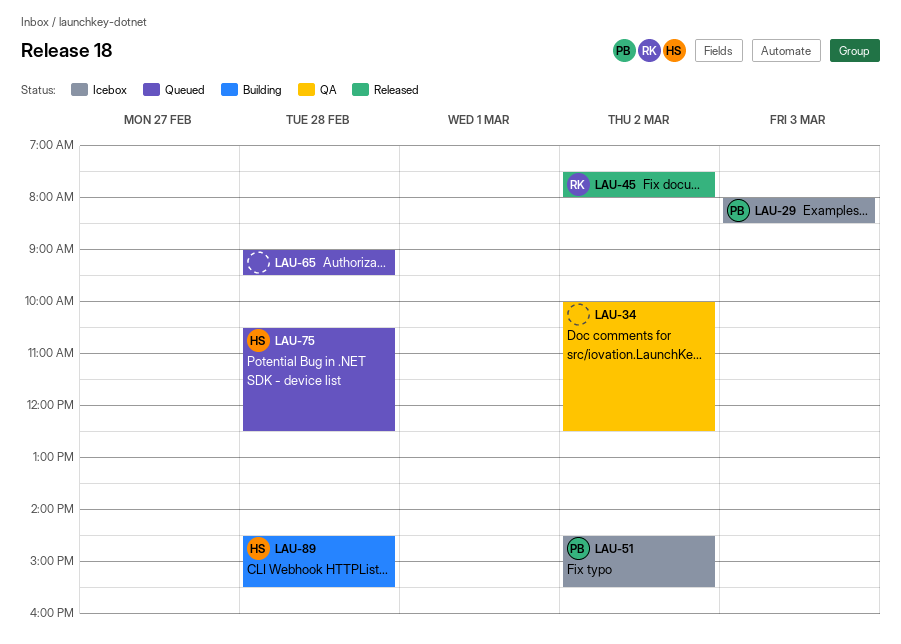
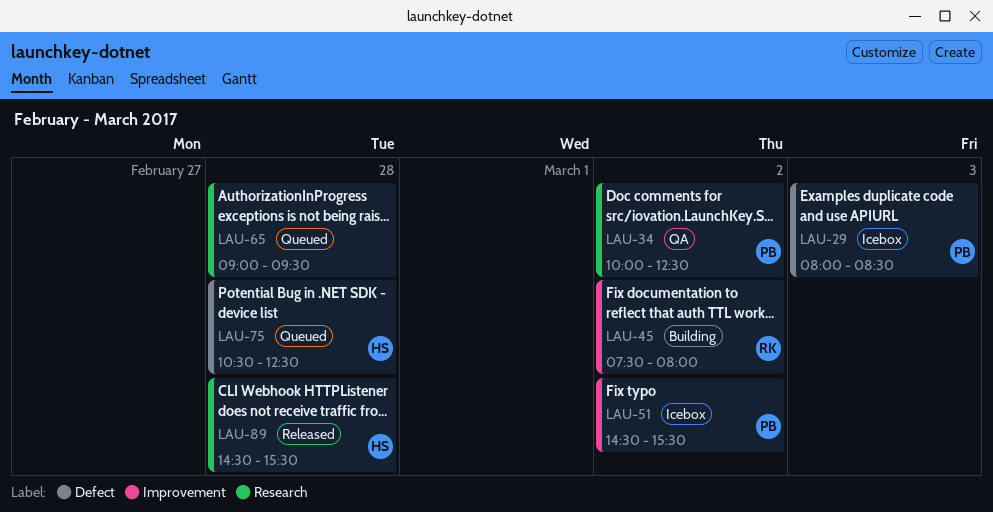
LAU-34, owner: none -> PB
LAU-45, status: Released -> Building
LAU-89, status: Building -> Released

